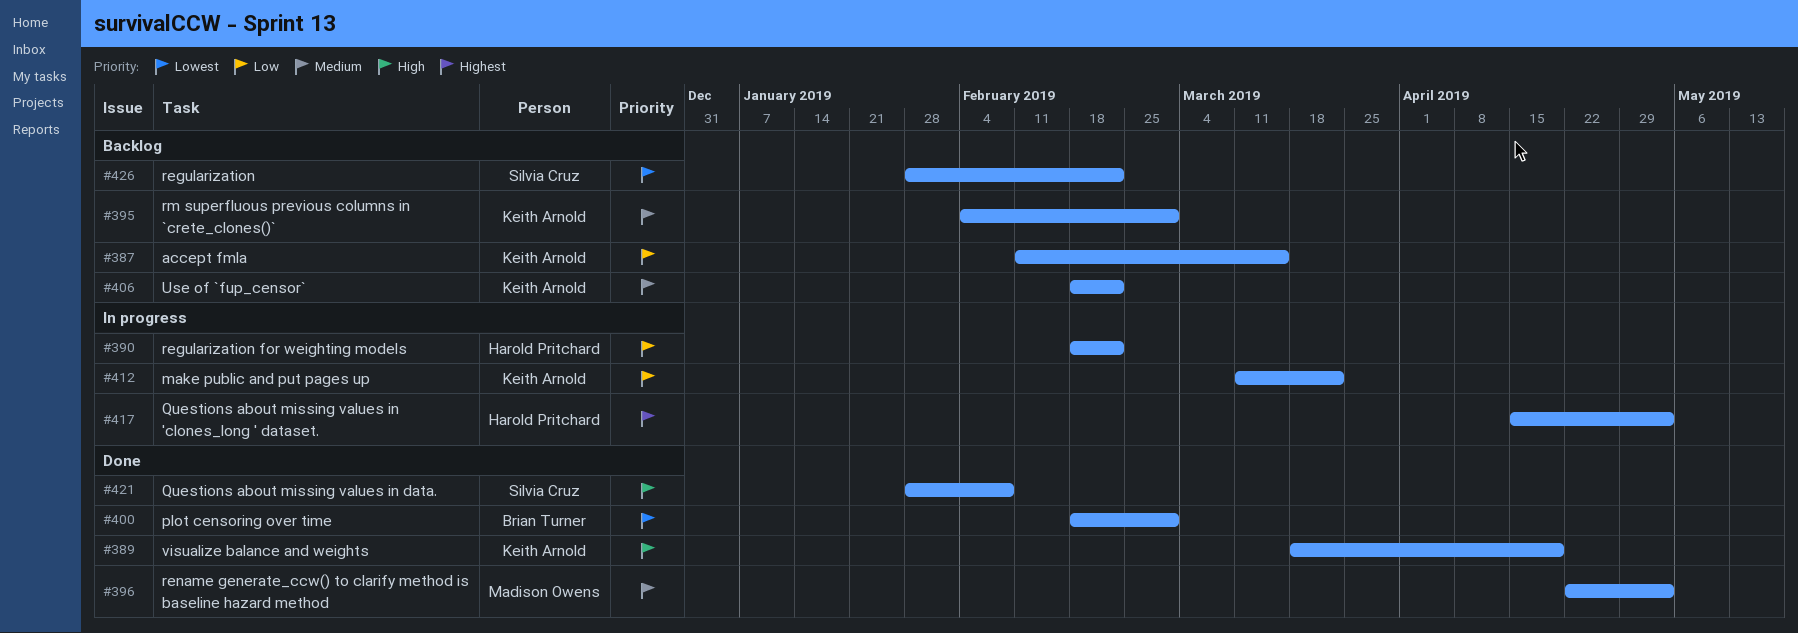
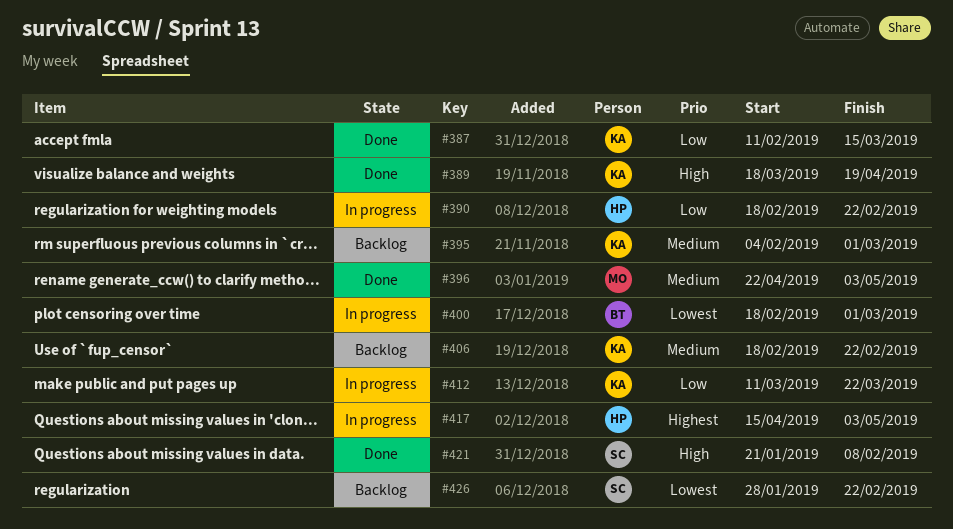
#387, status: Backlog -> Done
#400, status: Done -> In progress
#421, start: Jan 28 -> Jan 21

